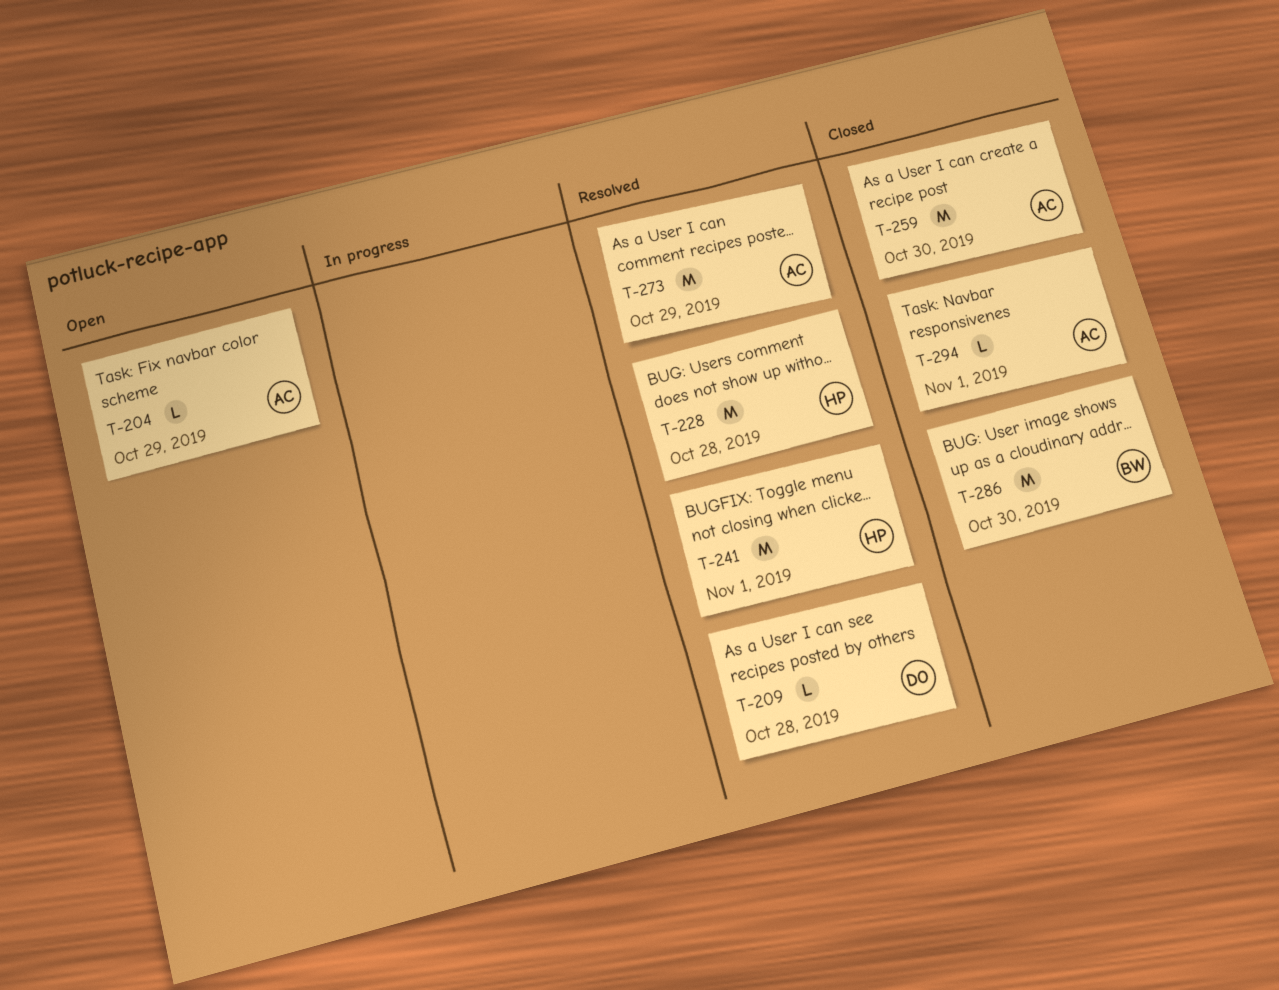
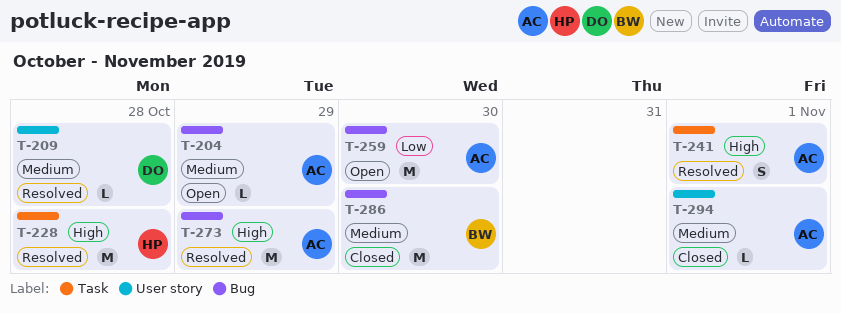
T-241, owner: HP -> AC
T-241, estimate: M -> S
T-259, status: Closed -> Open

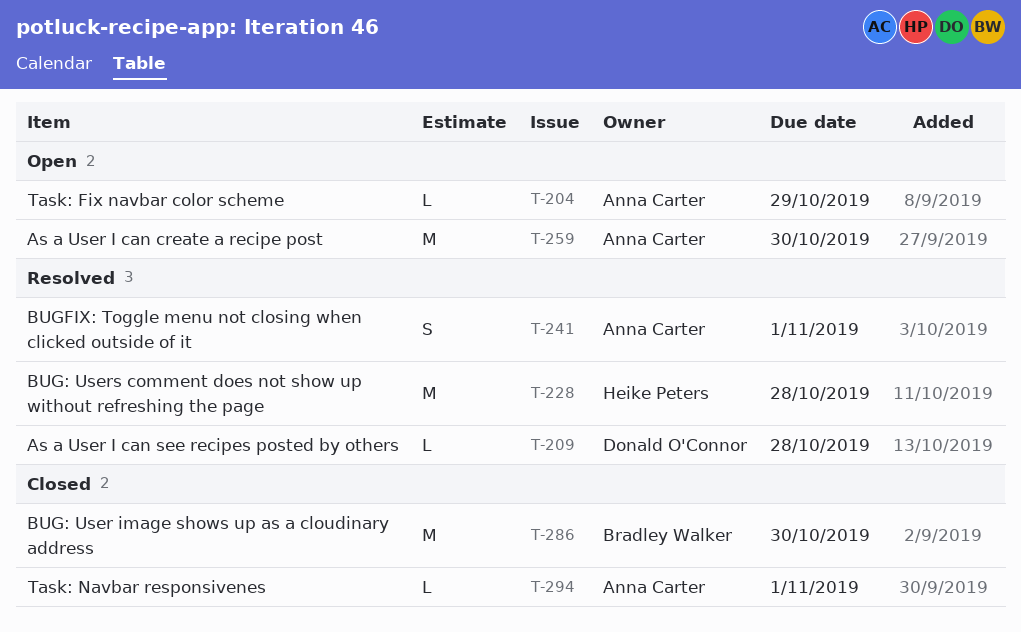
T-273: present -> none

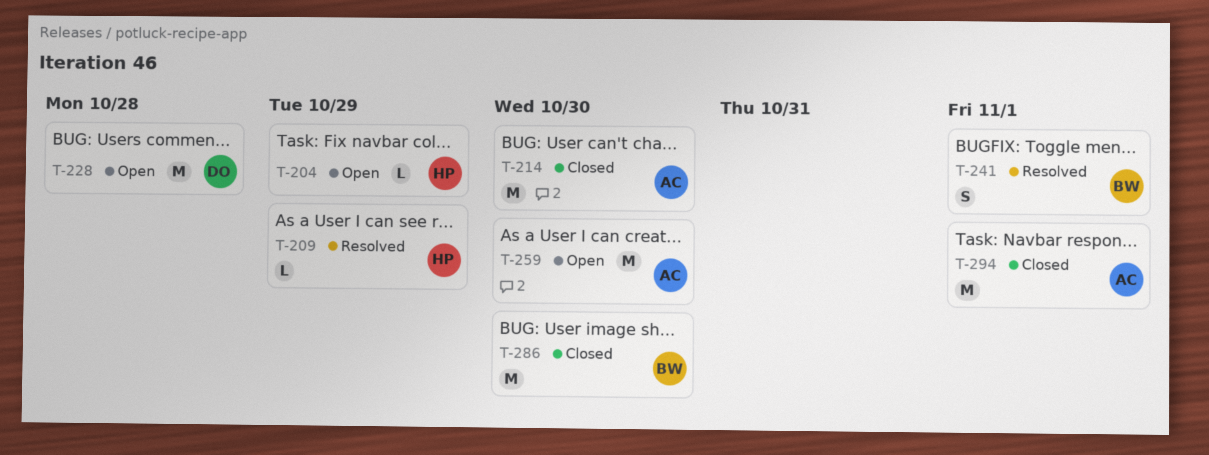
T-204, owner: Anna Carter -> Heike Peters
T-209, owner: Donald O'Connor -> Heike Peters
T-209, due: Oct 28 -> Oct 29
T-214: none -> present
T-228, status: Resolved -> Open
T-228, owner: Heike Peters -> Donald O'Connor
T-241, owner: Anna Carter -> Bradley Walker
T-294, estimate: L -> M

